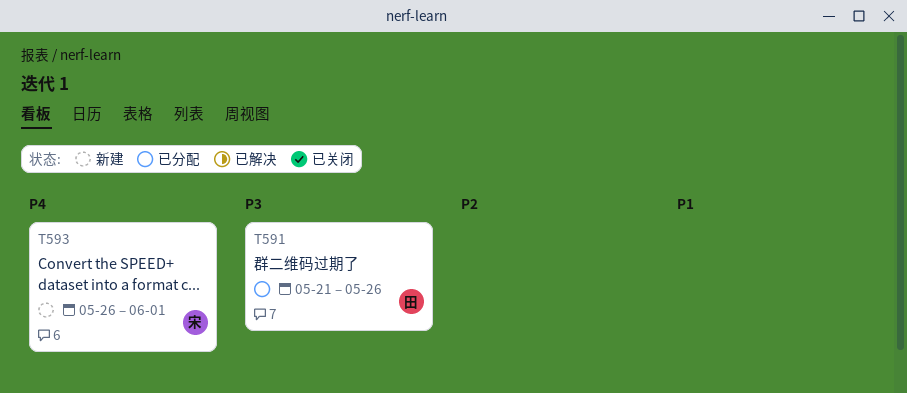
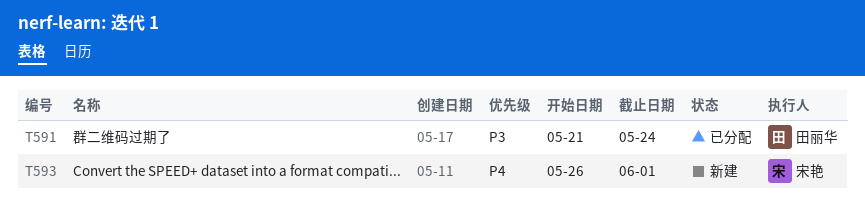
T591, due: May 26 -> May 24

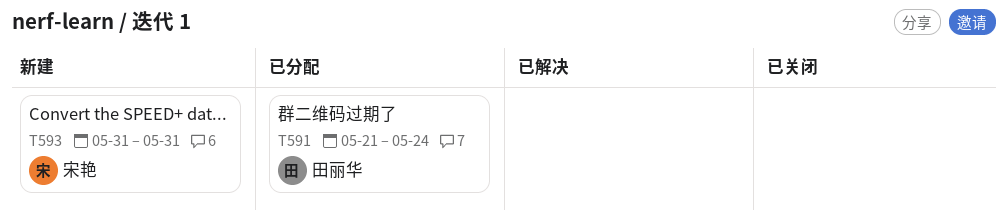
T593, start: May 26 -> May 31
T593, due: Jun 1 -> May 31

